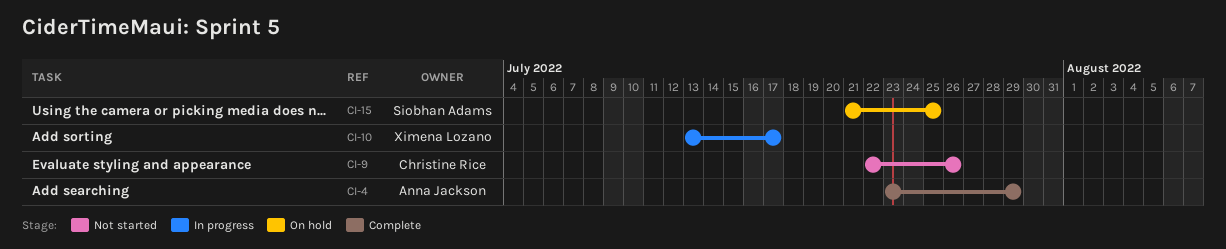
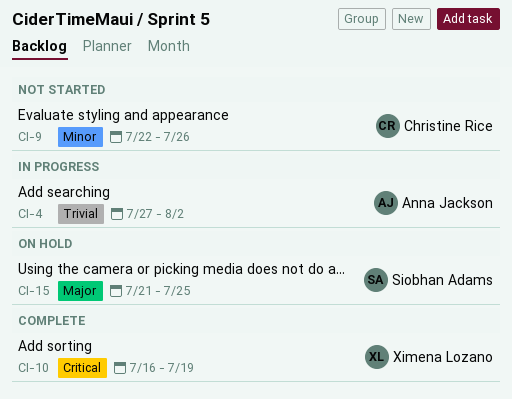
CI-4, status: Complete -> In progress
CI-4, start: Jul 23 -> Jul 27
CI-4, due: Jul 29 -> Aug 2
CI-10, status: In progress -> Complete
CI-10, start: Jul 13 -> Jul 16
CI-10, due: Jul 17 -> Jul 19

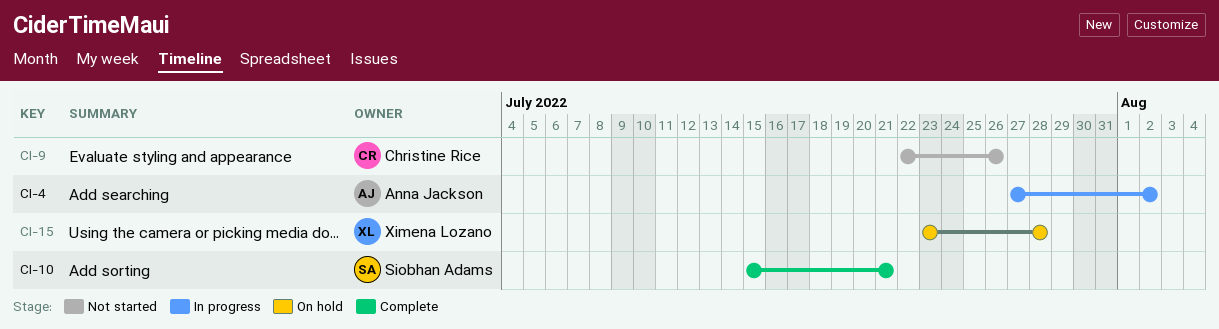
CI-10, owner: Ximena Lozano -> Siobhan Adams
CI-10, start: Jul 16 -> Jul 15
CI-10, due: Jul 19 -> Jul 21
CI-15, owner: Siobhan Adams -> Ximena Lozano
CI-15, start: Jul 21 -> Jul 23
CI-15, due: Jul 25 -> Jul 28

